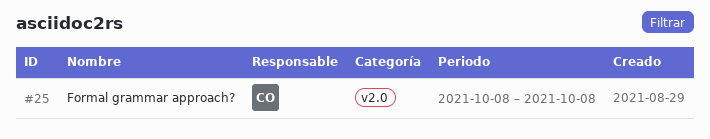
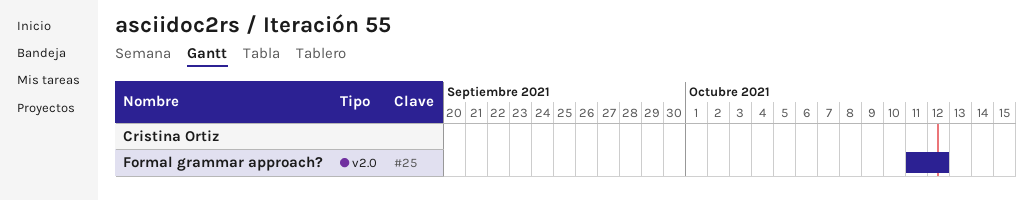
#25, start: Oct 8 -> Oct 11
#25, due: Oct 8 -> Oct 12

